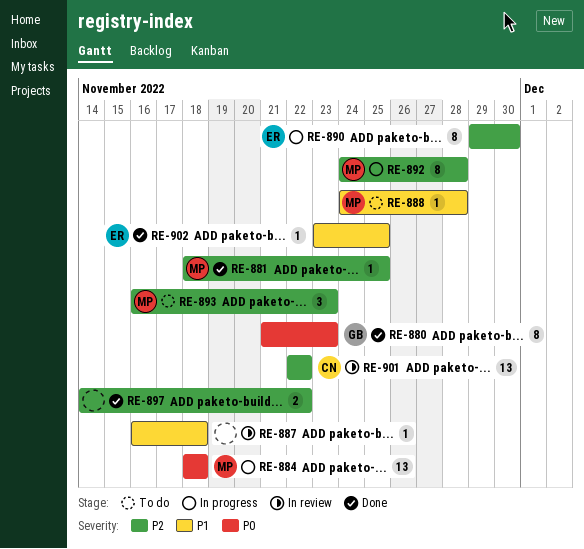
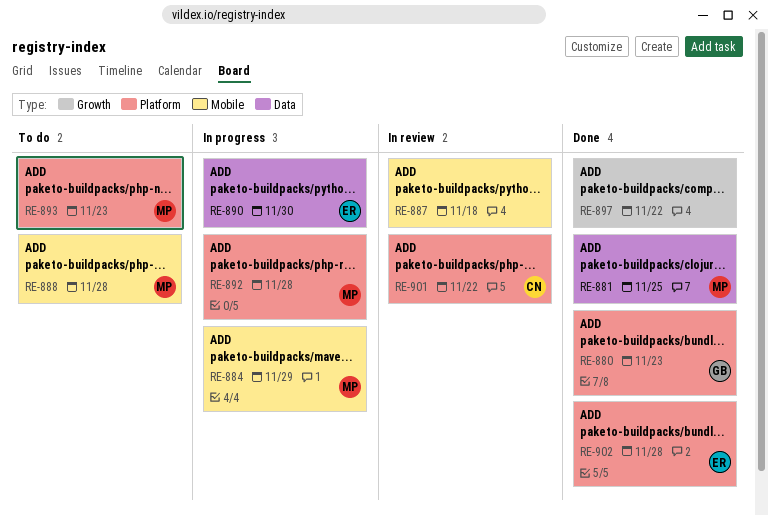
RE-884, due: Nov 18 -> Nov 29
RE-902, due: Nov 25 -> Nov 28

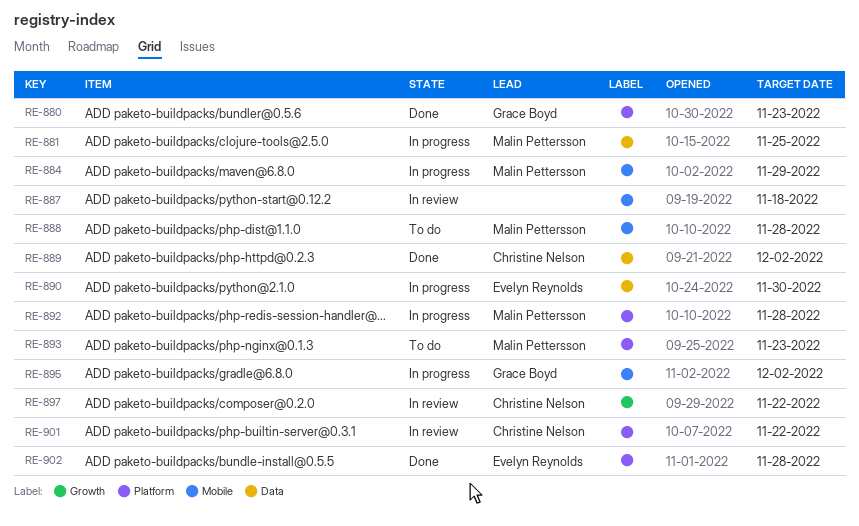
RE-881, status: Done -> In progress
RE-889: none -> present
RE-895: none -> present
RE-897, status: Done -> In review
RE-897, owner: none -> Christine Nelson

